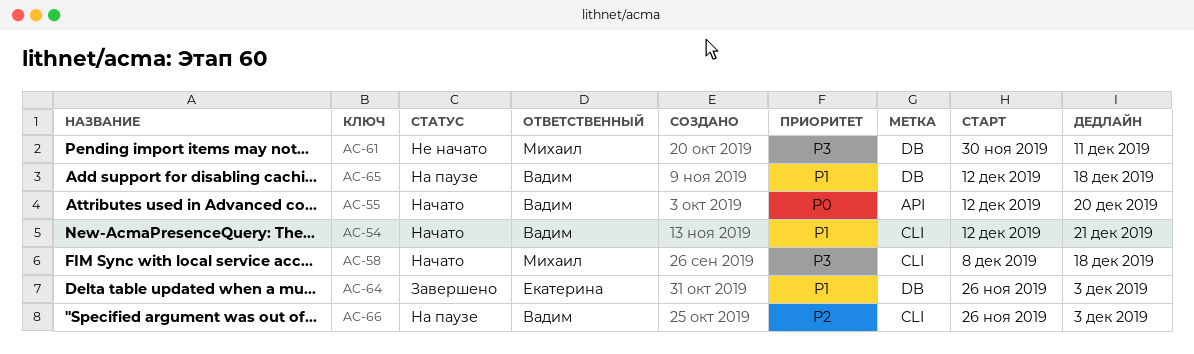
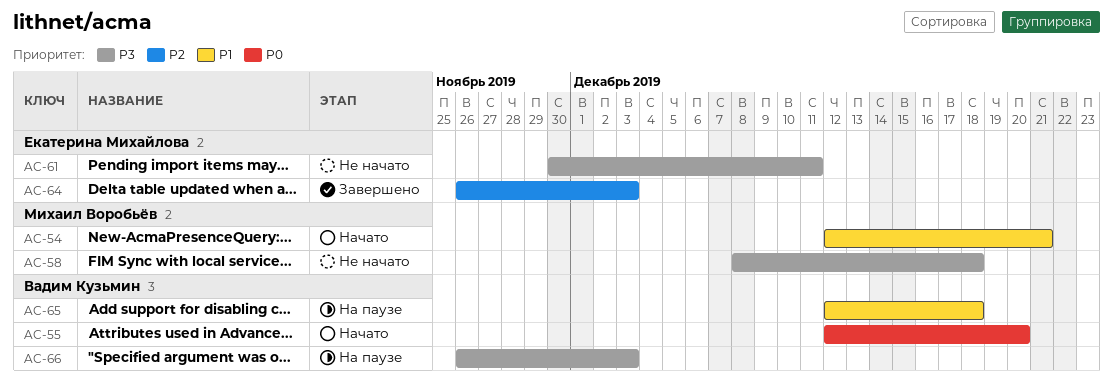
AC-54, owner: Вадим Кузьмин -> Михаил Воробьёв
AC-58, status: Начато -> Не начато
AC-61, owner: Михаил Воробьёв -> Екатерина Михайлова
AC-64, priority: P1 -> P2
AC-66, priority: P2 -> P3

